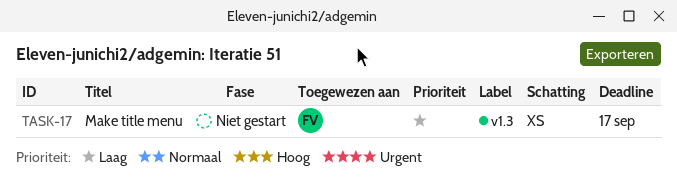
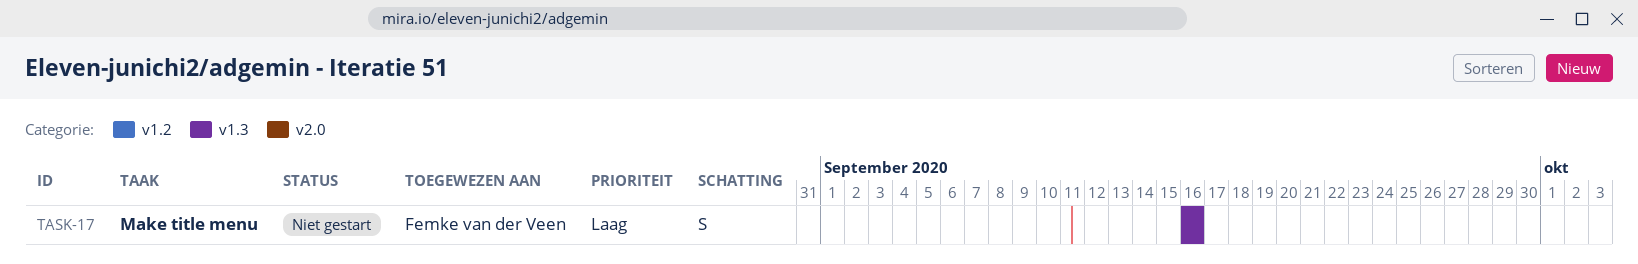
TASK-17, estimate: XS -> S
TASK-17, due: Sep 17 -> Sep 16

